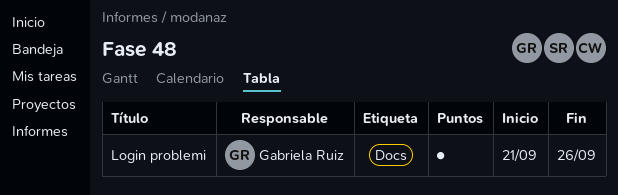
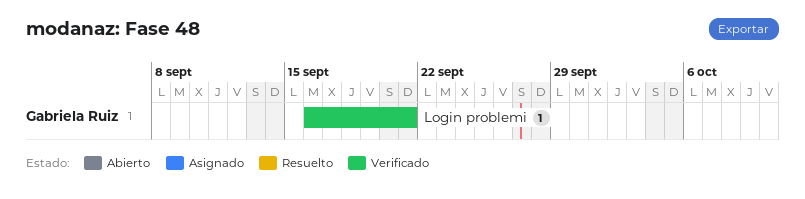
Login problemi, start: Sep 21 -> Sep 16
Login problemi, due: Sep 26 -> Sep 21

